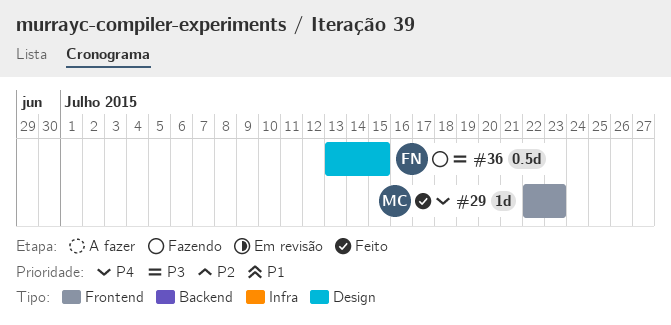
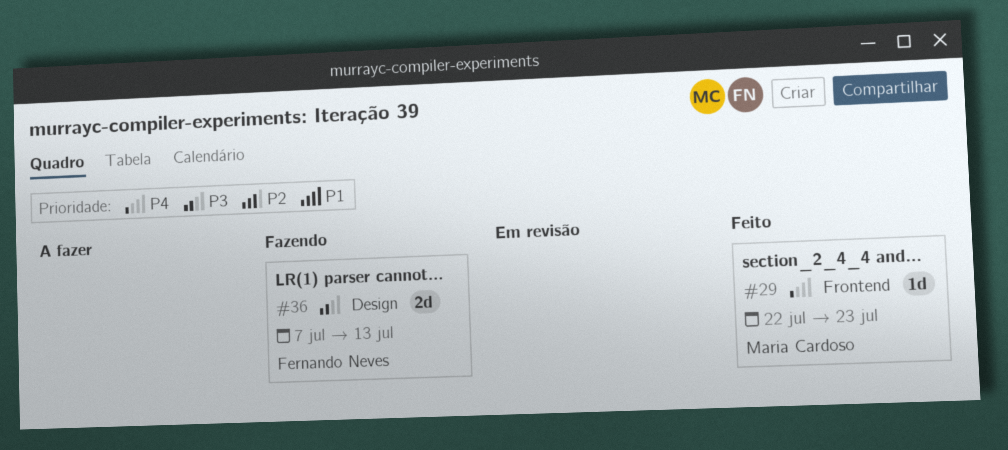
#36, estimate: 0.5d -> 2d
#36, start: Jul 13 -> Jul 7
#36, due: Jul 15 -> Jul 13

